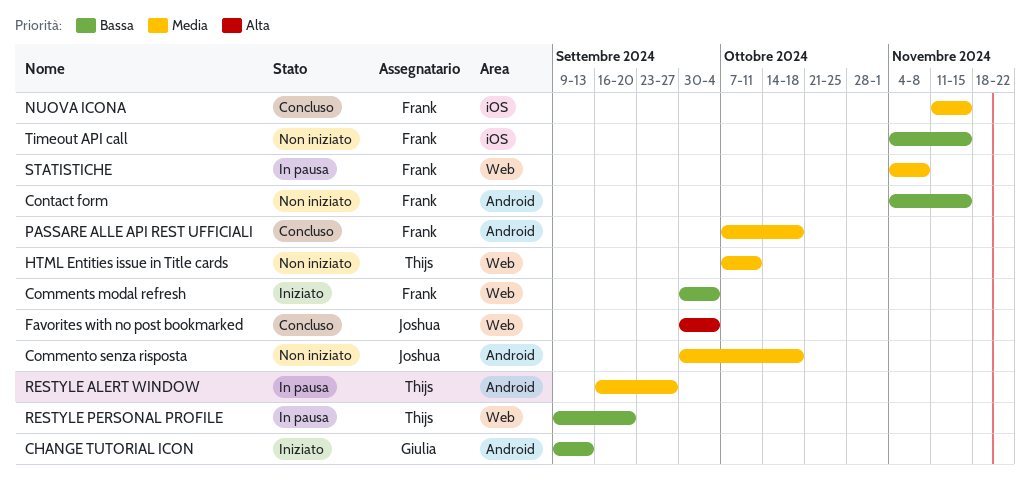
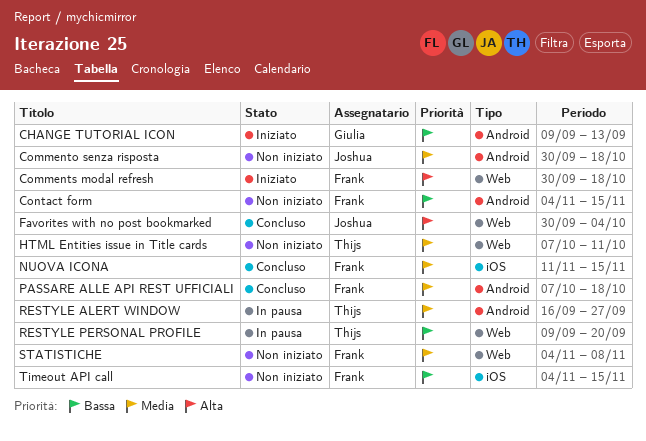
Comments modal refresh, priority: Bassa -> Alta
Comments modal refresh, due: Oct 4 -> Oct 18
STATISTICHE, status: In pausa -> Non iniziato

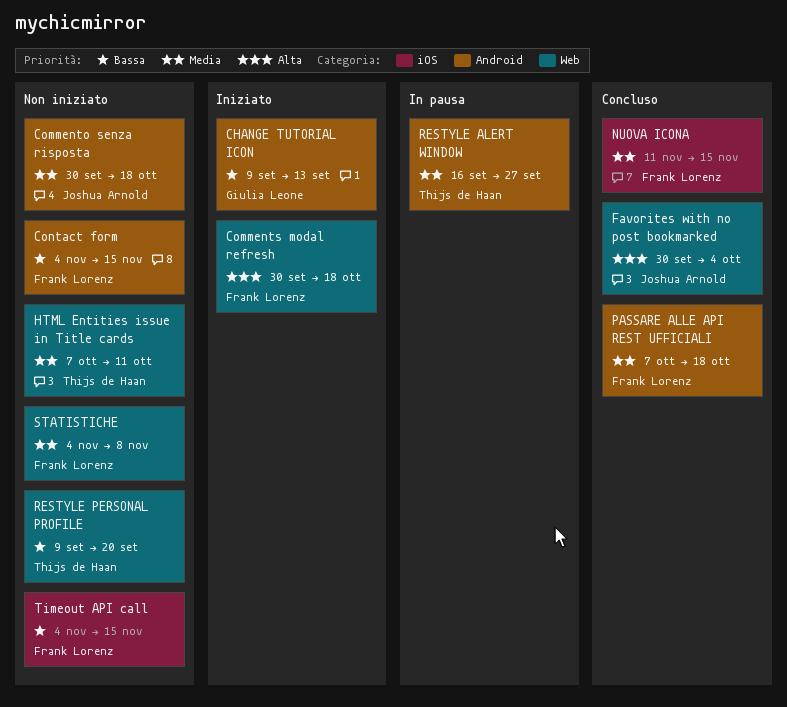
RESTYLE PERSONAL PROFILE, status: In pausa -> Non iniziato

